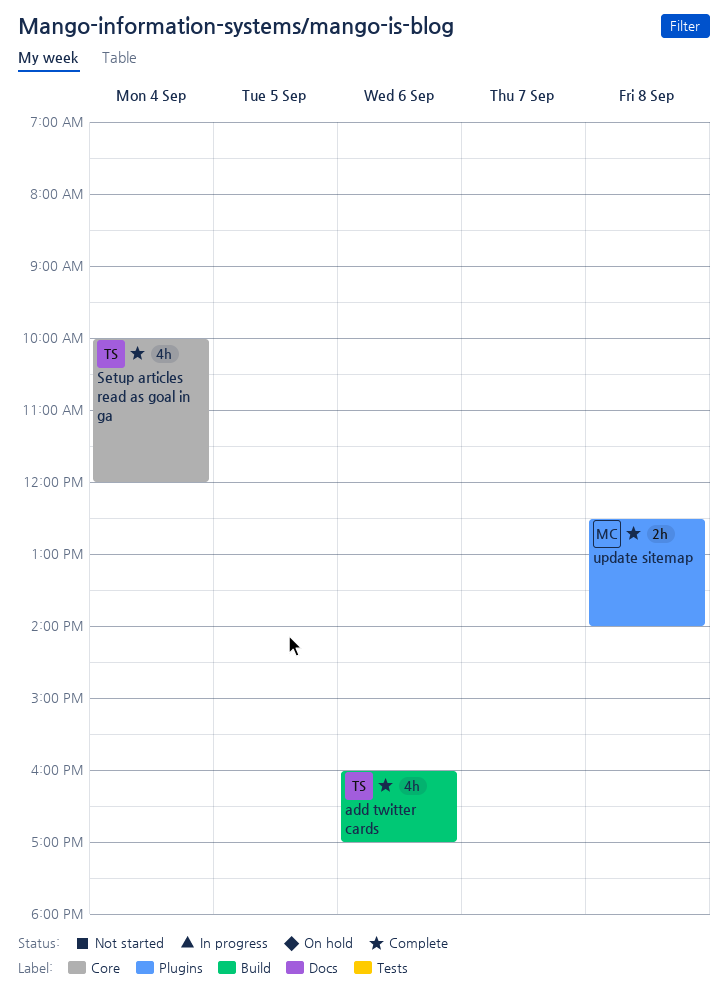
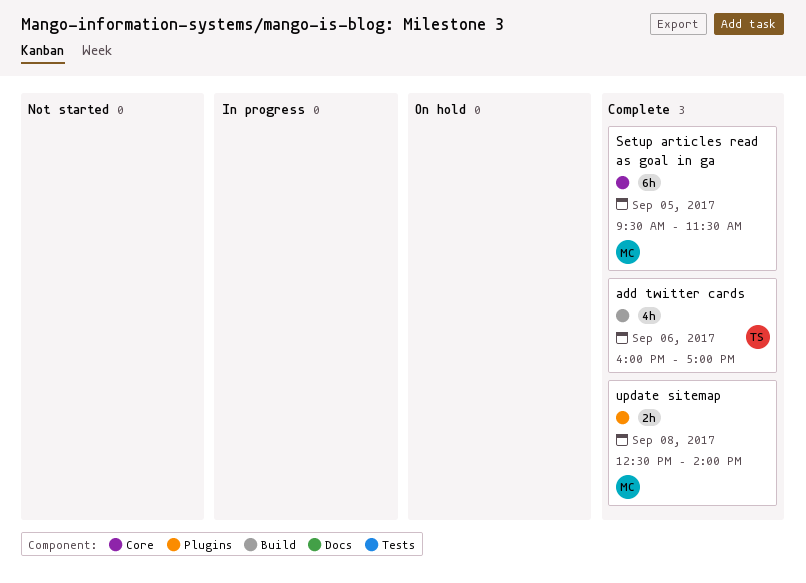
Setup articles read as goal in ga, owner: TS -> MC
Setup articles read as goal in ga, estimate: 4h -> 6h
Setup articles read as goal in ga, day: Sep 4 -> Sep 5
Setup articles read as goal in ga, begins: 10:00 -> 09:30
Setup articles read as goal in ga, ends: 12:00 -> 11:30

